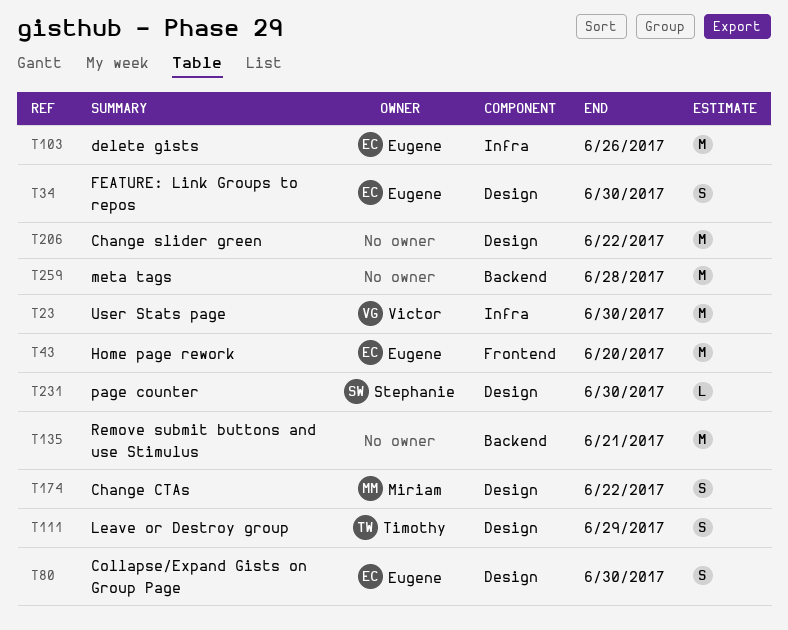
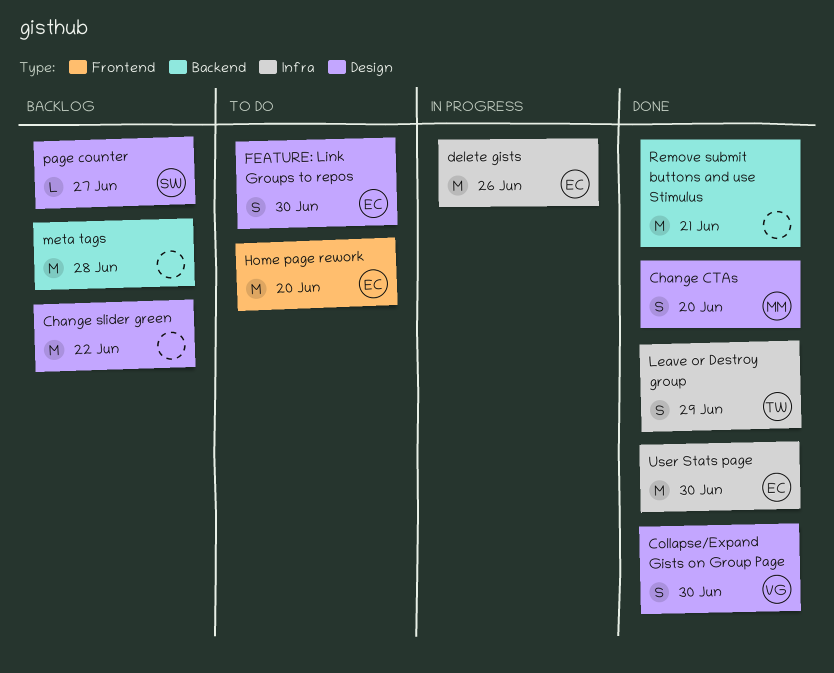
Change CTAs, due: Jun 22 -> Jun 20
Collapse/Expand Gists on Group Page, owner: Eugene -> Victor
Leave or Destroy group, label: Design -> Infra
page counter, due: Jun 30 -> Jun 27
User Stats page, owner: Victor -> Eugene

